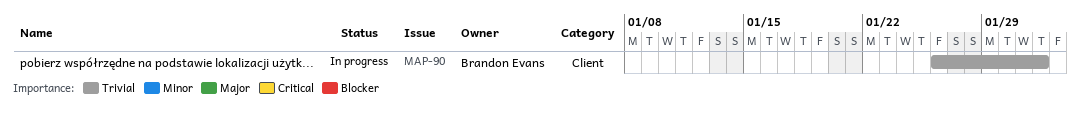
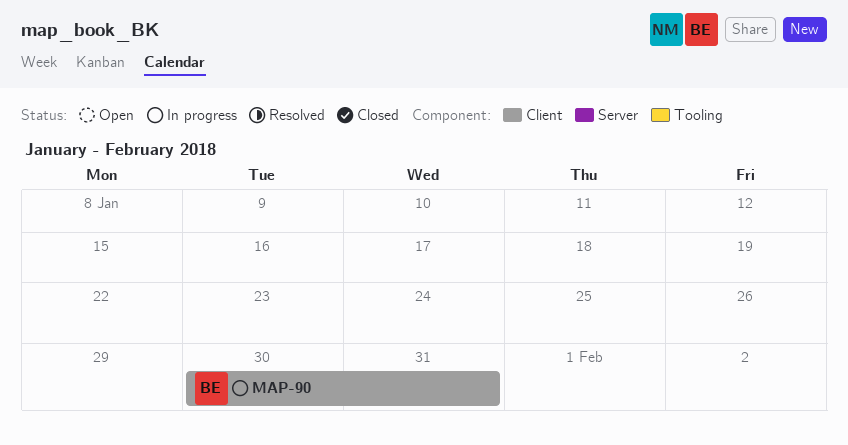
MAP-90, start: Jan 26 -> Jan 30
MAP-90, due: Feb 1 -> Jan 31

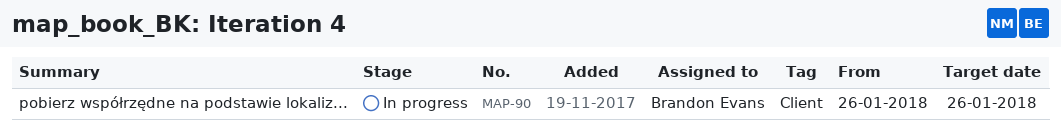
MAP-90, start: Jan 30 -> Jan 26
MAP-90, due: Jan 31 -> Jan 26

